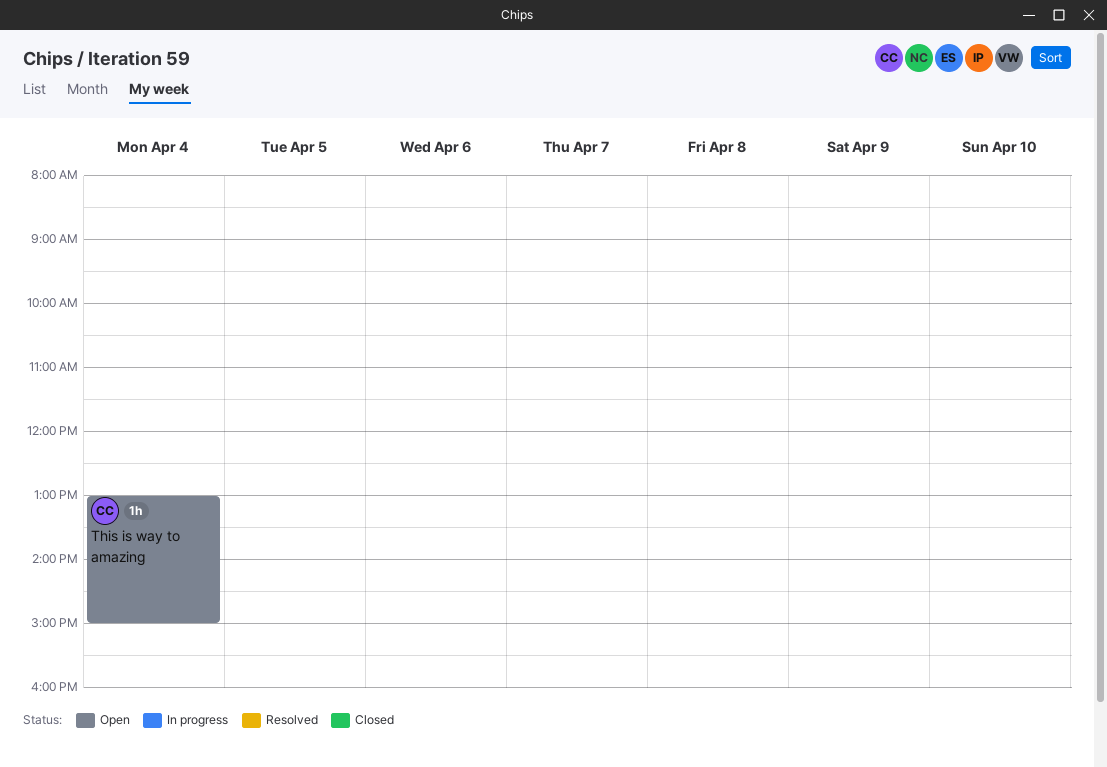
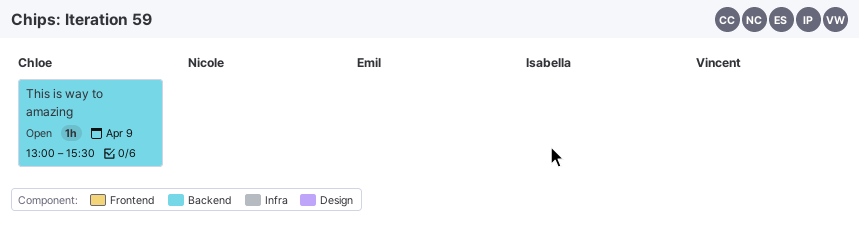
This is way to amazing, day: Apr 4 -> Apr 9
This is way to amazing, ends: 15:00 -> 15:30

